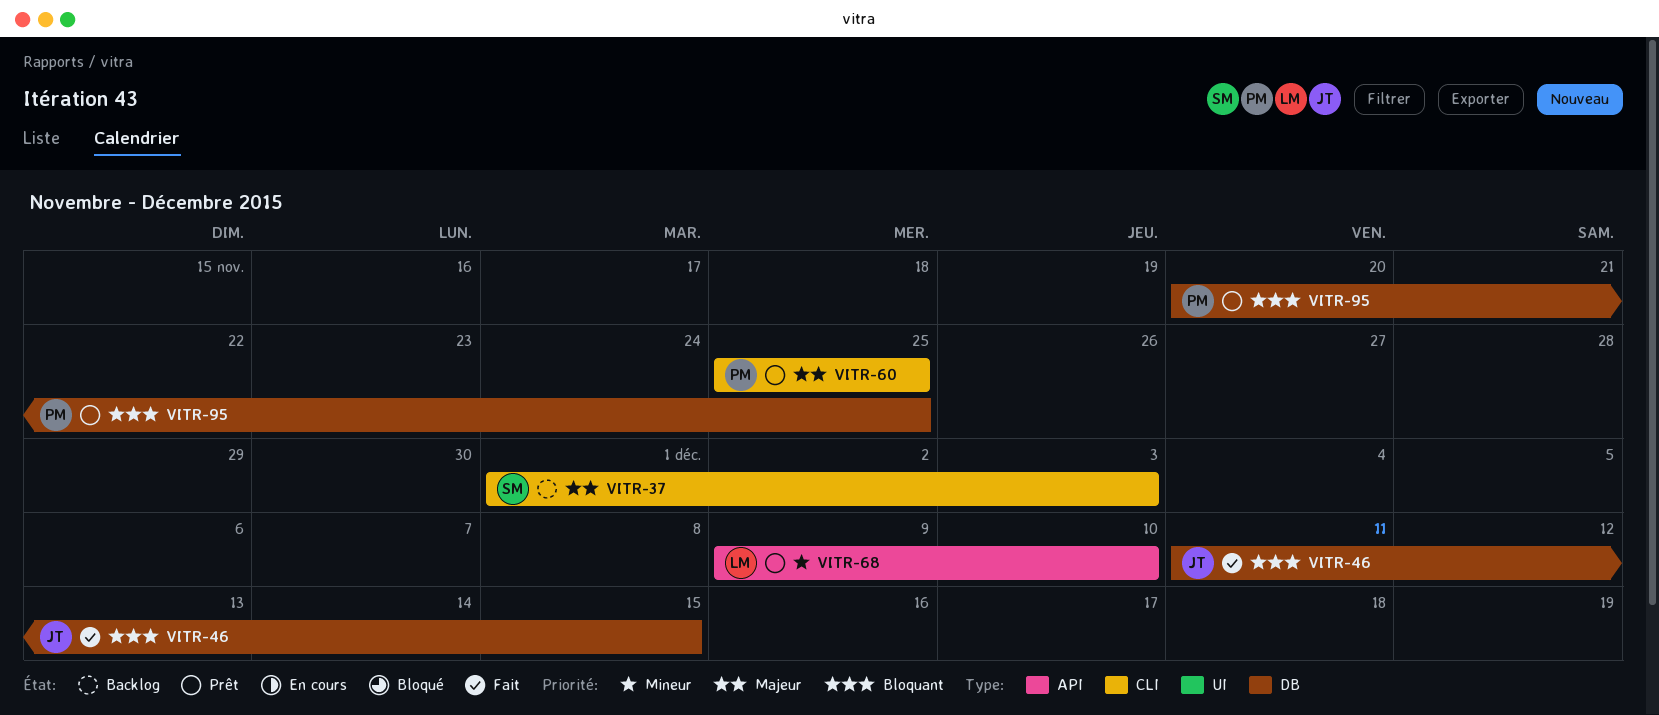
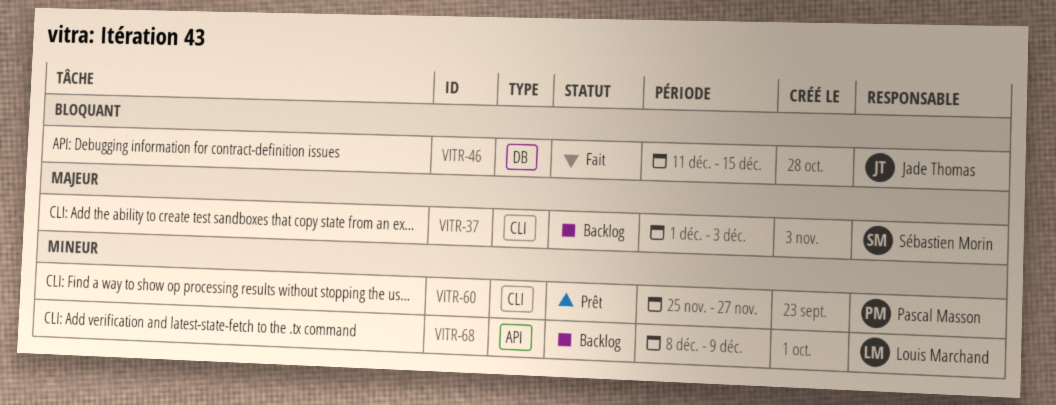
VITR-60, priority: Majeur -> Mineur
VITR-60, due: Nov 25 -> Nov 27
VITR-68, status: Prêt -> Backlog
VITR-68, start: Dec 9 -> Dec 8
VITR-68, due: Dec 10 -> Dec 9
VITR-95: present -> none

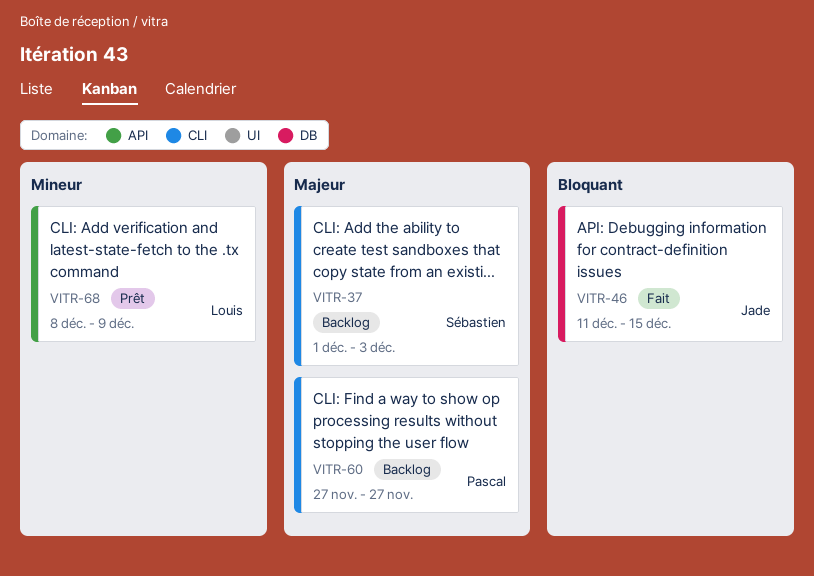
VITR-60, status: Prêt -> Backlog
VITR-60, priority: Mineur -> Majeur
VITR-60, start: Nov 25 -> Nov 27
VITR-68, status: Backlog -> Prêt

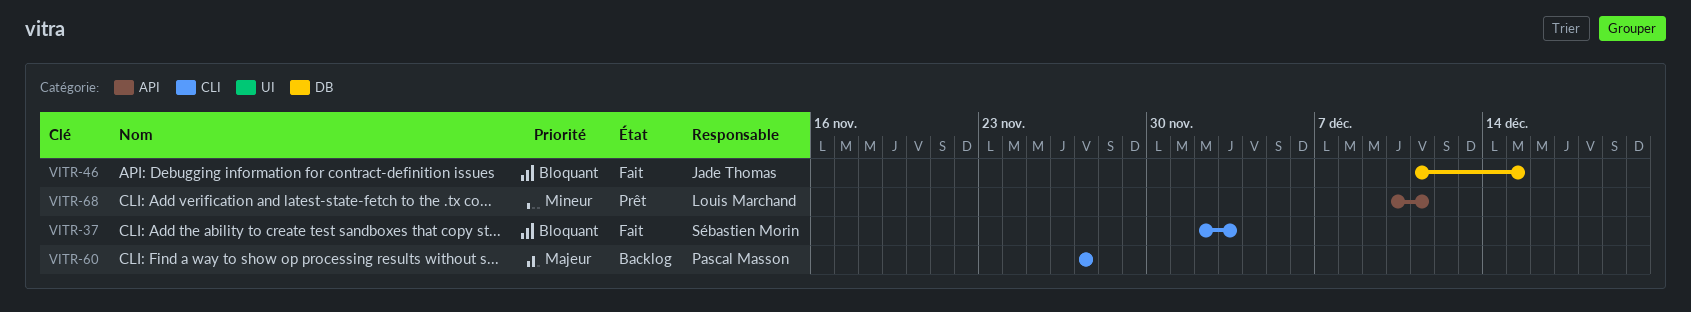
VITR-37, status: Backlog -> Fait
VITR-37, priority: Majeur -> Bloquant
VITR-37, start: Dec 1 -> Dec 2
VITR-68, start: Dec 8 -> Dec 10
VITR-68, due: Dec 9 -> Dec 11

